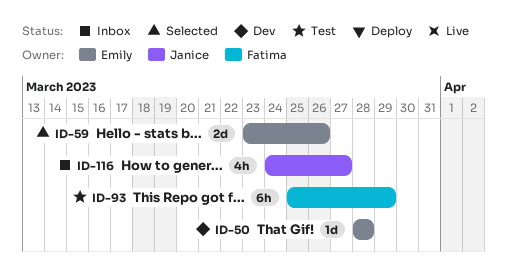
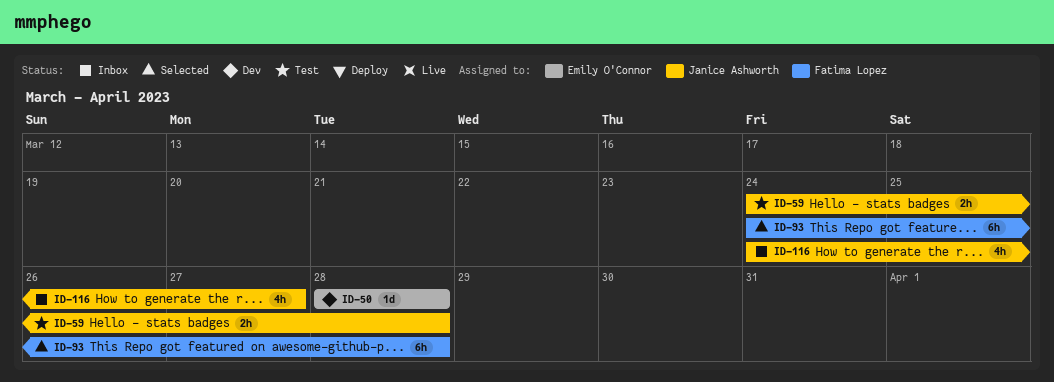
ID-59, status: Selected -> Test
ID-59, owner: Emily O'Connor -> Janice Ashworth
ID-59, estimate: 2d -> 2h
ID-59, start: Mar 23 -> Mar 24
ID-59, due: Mar 26 -> Mar 28
ID-93, status: Test -> Selected
ID-93, start: Mar 25 -> Mar 24
ID-93, due: Mar 29 -> Mar 28

